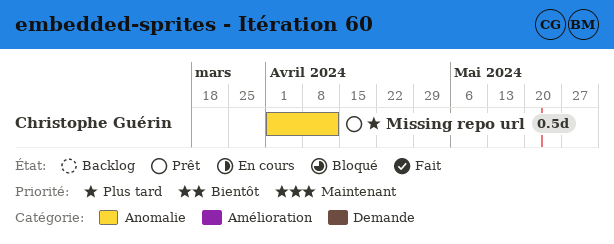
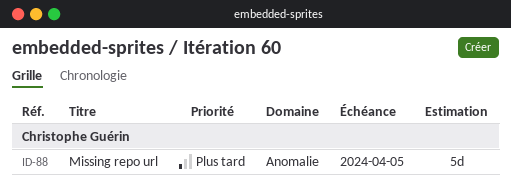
Missing repo url, estimate: 0.5d -> 5d
Missing repo url, due: Apr 12 -> Apr 5

